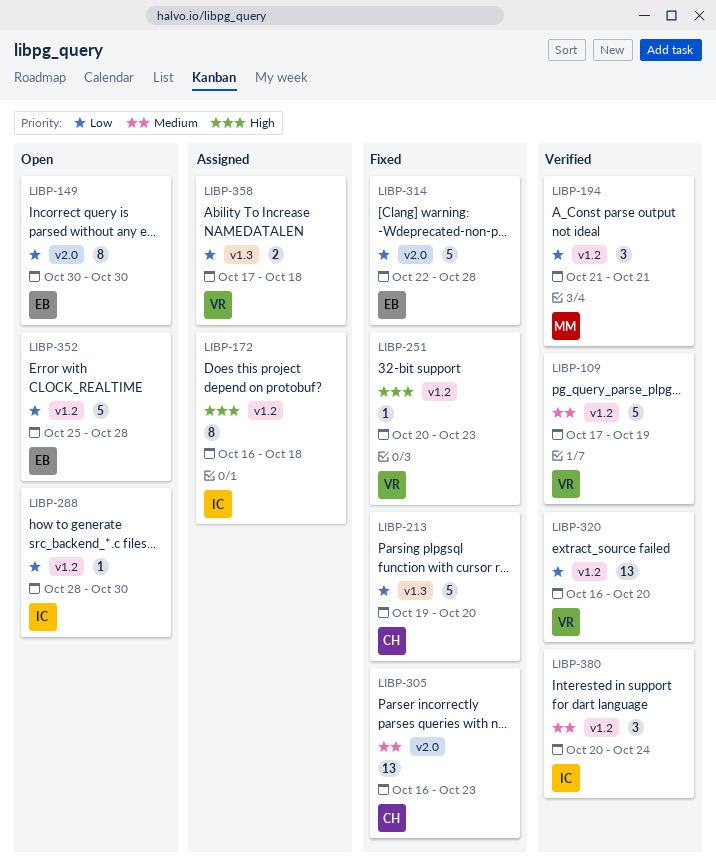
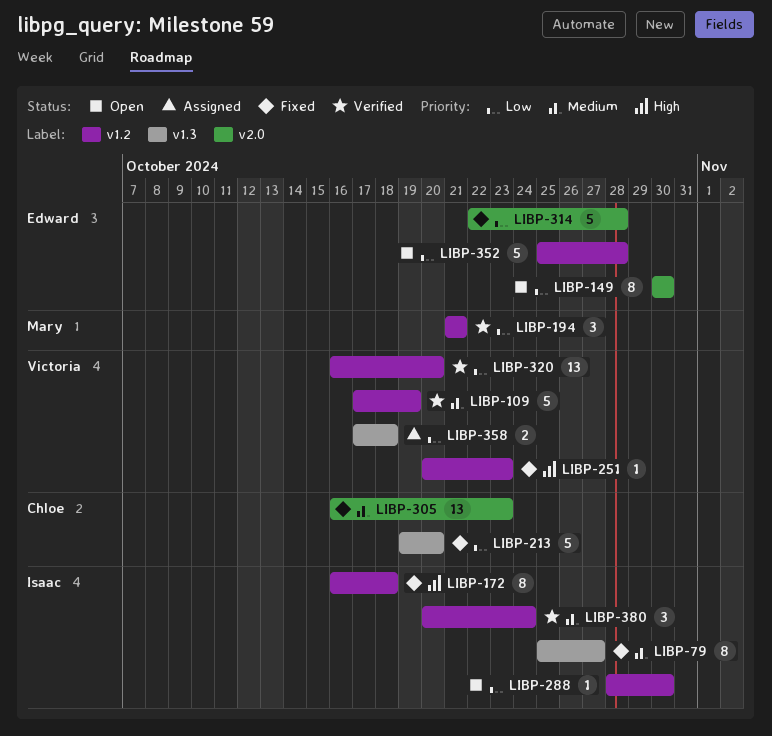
LIBP-79: none -> present
LIBP-172, status: Assigned -> Fixed

